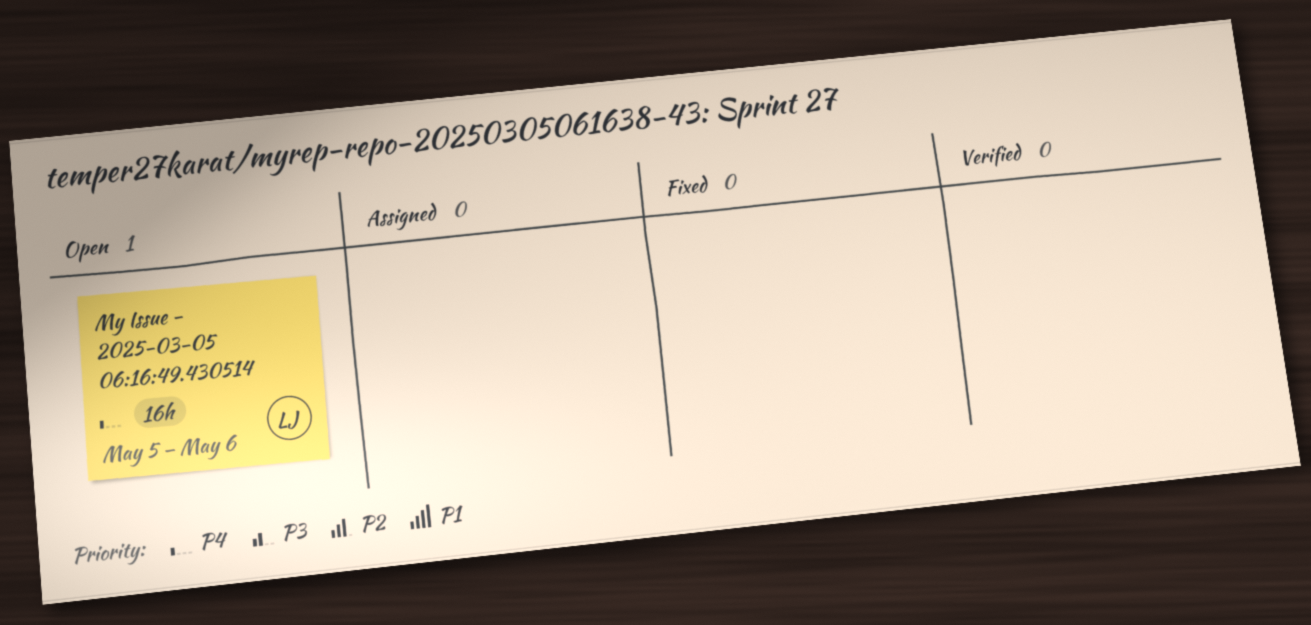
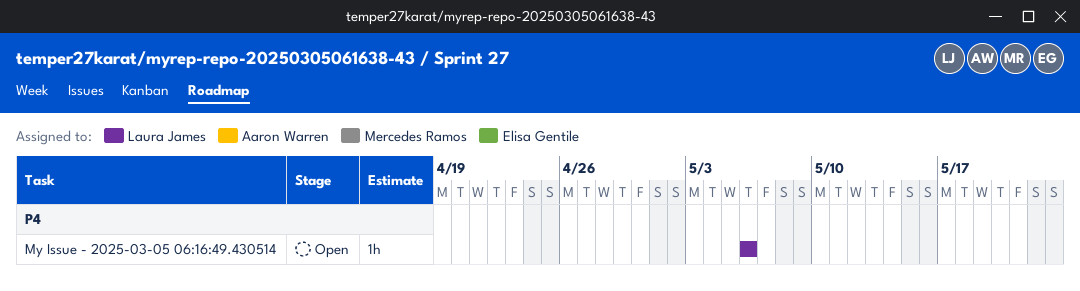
My Issue - 2025-03-05 06:16:49.430514, estimate: 16h -> 1h
My Issue - 2025-03-05 06:16:49.430514, start: May 5 -> May 6

